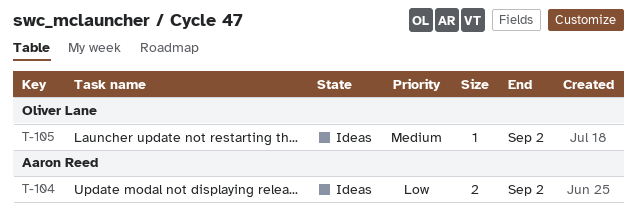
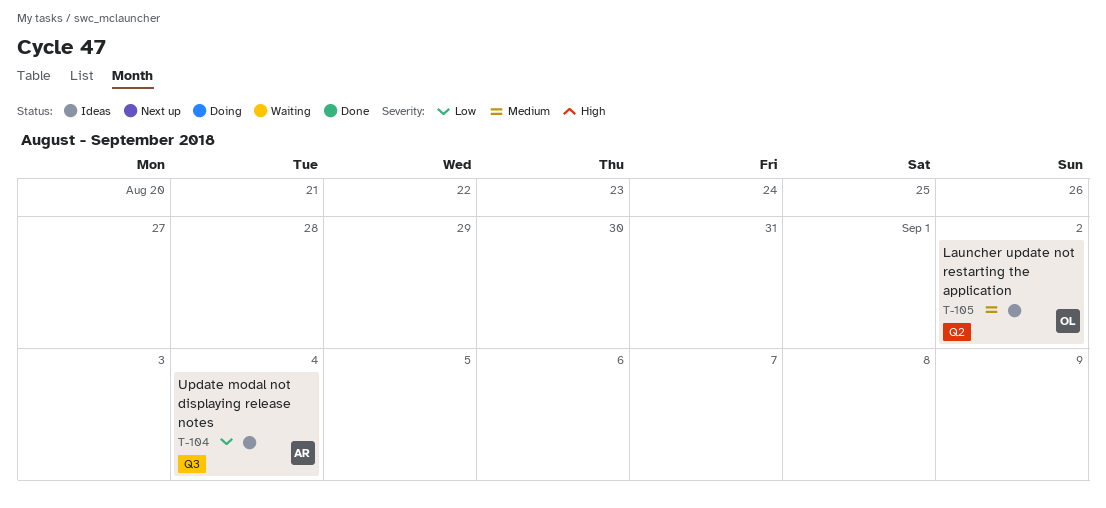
T-104, due: Sep 2 -> Sep 4

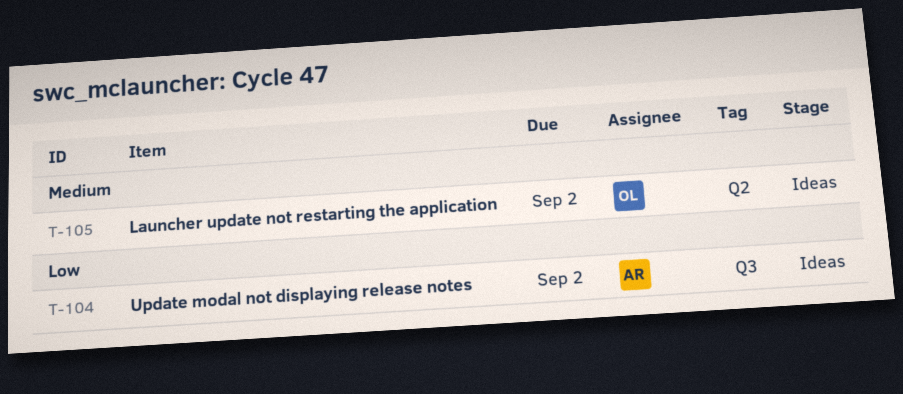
T-104, due: Sep 4 -> Sep 2

